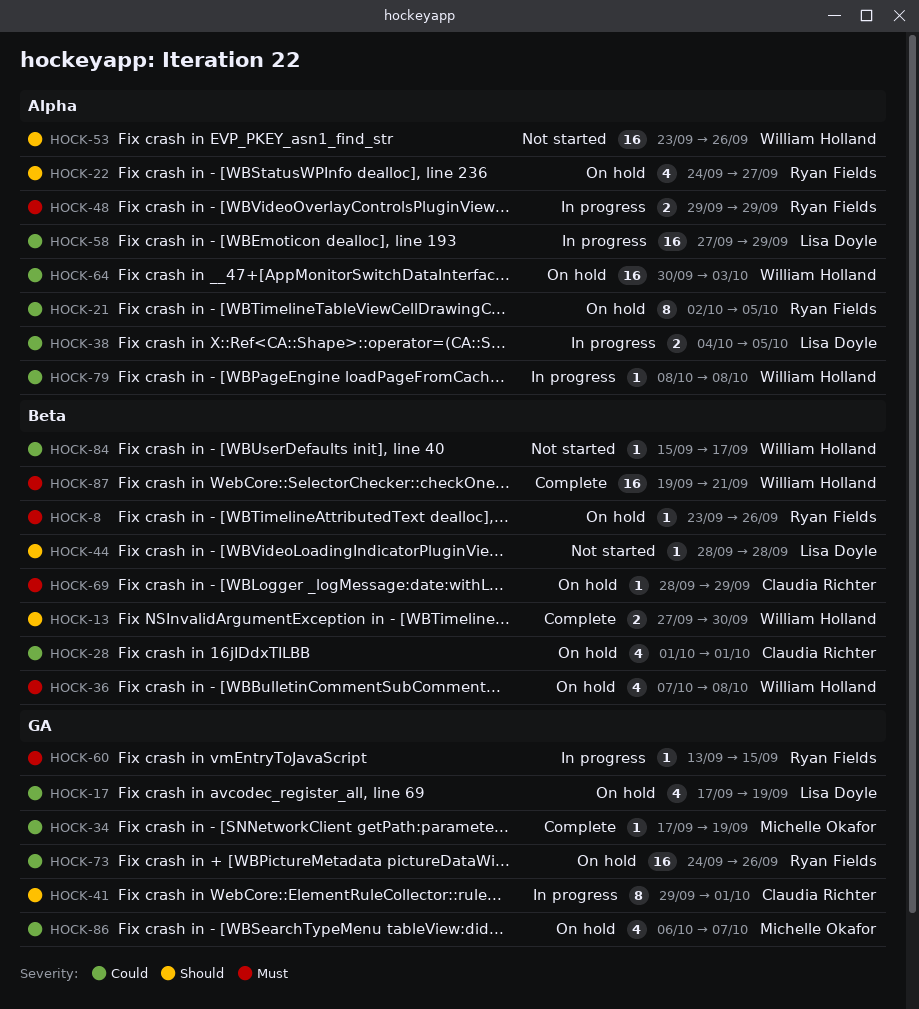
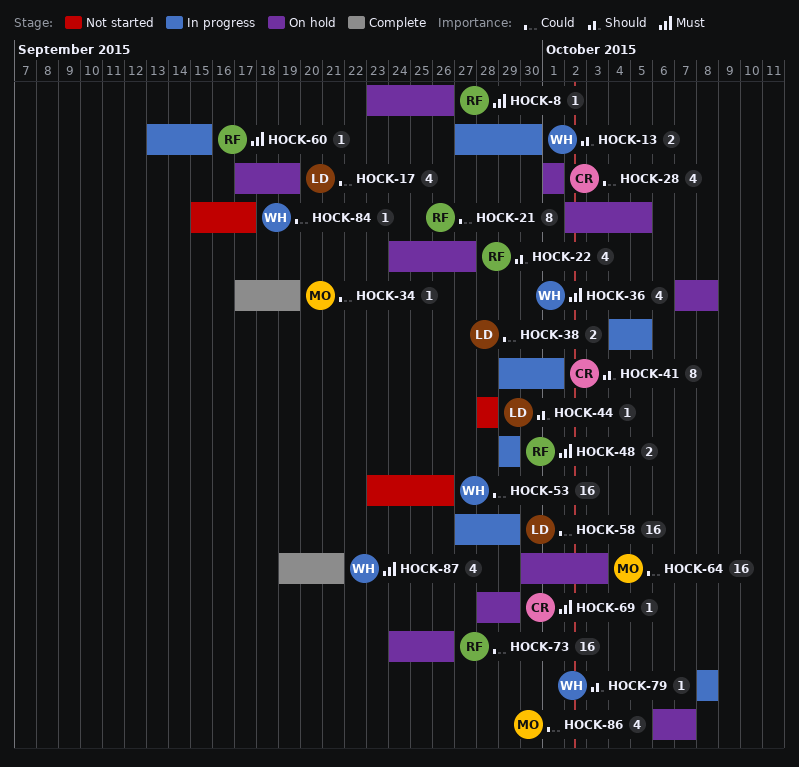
HOCK-13, status: Complete -> In progress
HOCK-53, priority: Should -> Could
HOCK-64, owner: William Holland -> Michelle Okafor
HOCK-79, priority: Could -> Should
HOCK-87, estimate: 16 -> 4

